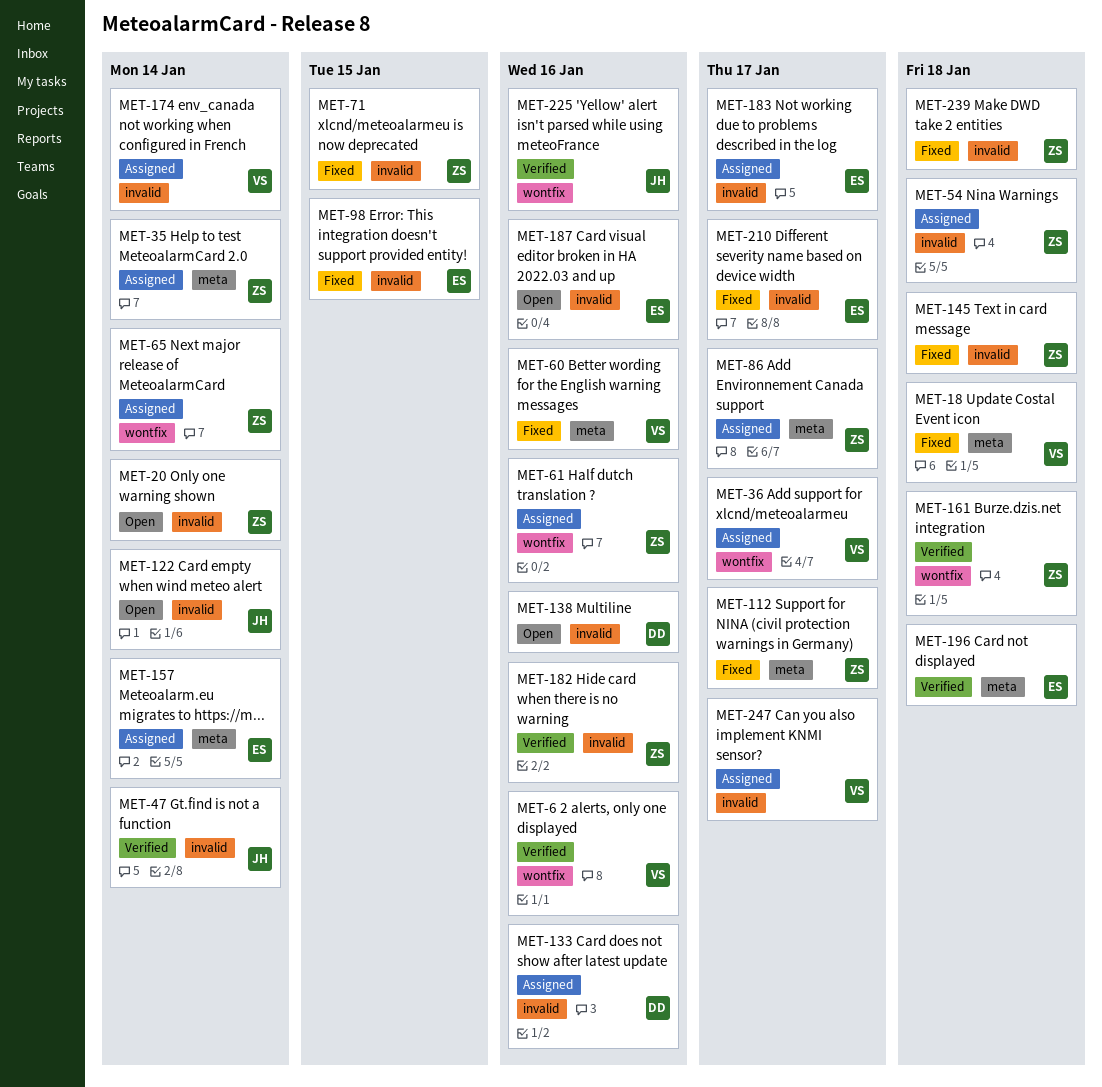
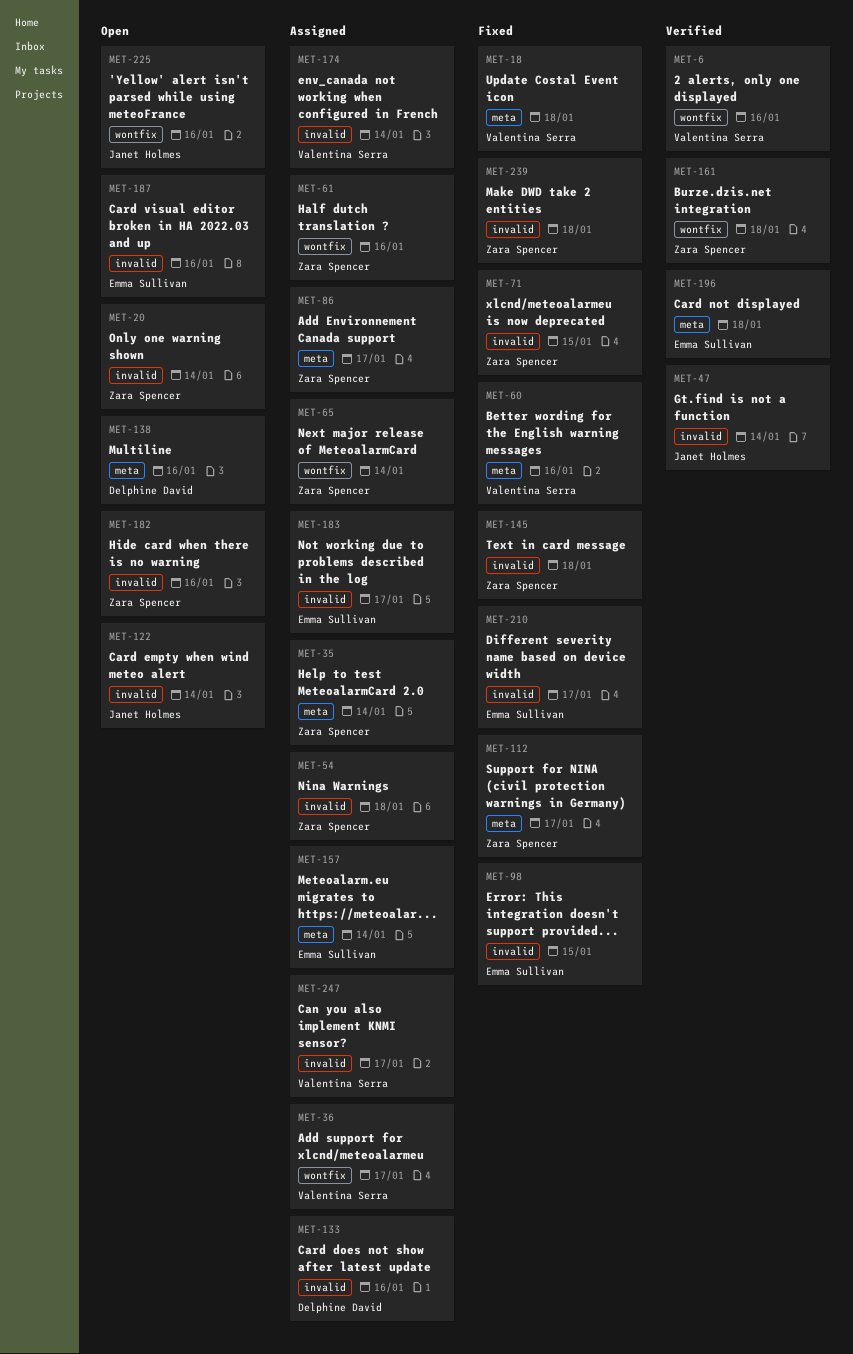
MET-138, label: invalid -> meta
MET-182, status: Verified -> Open
MET-225, status: Verified -> Open

